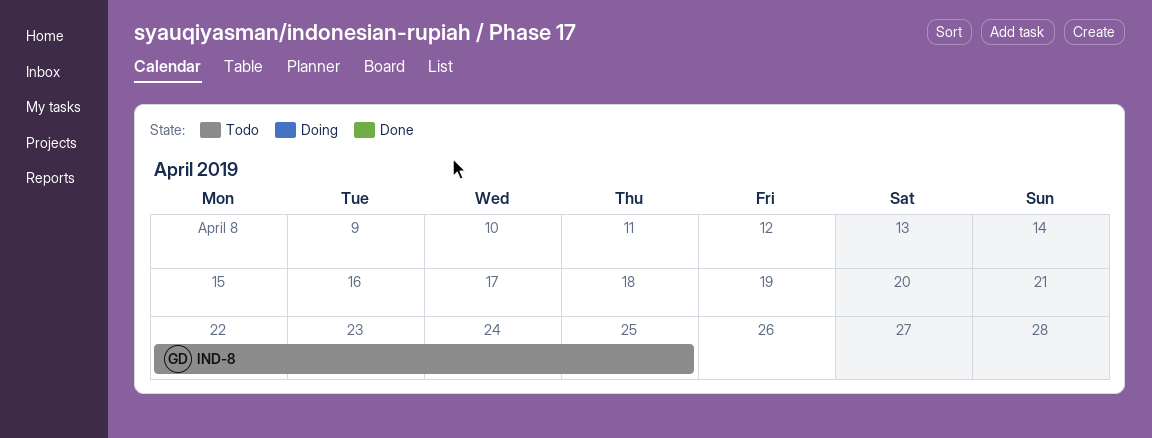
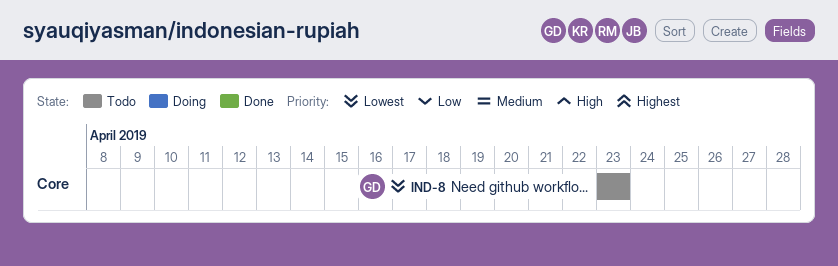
IND-8, start: Apr 22 -> Apr 23
IND-8, due: Apr 25 -> Apr 23

